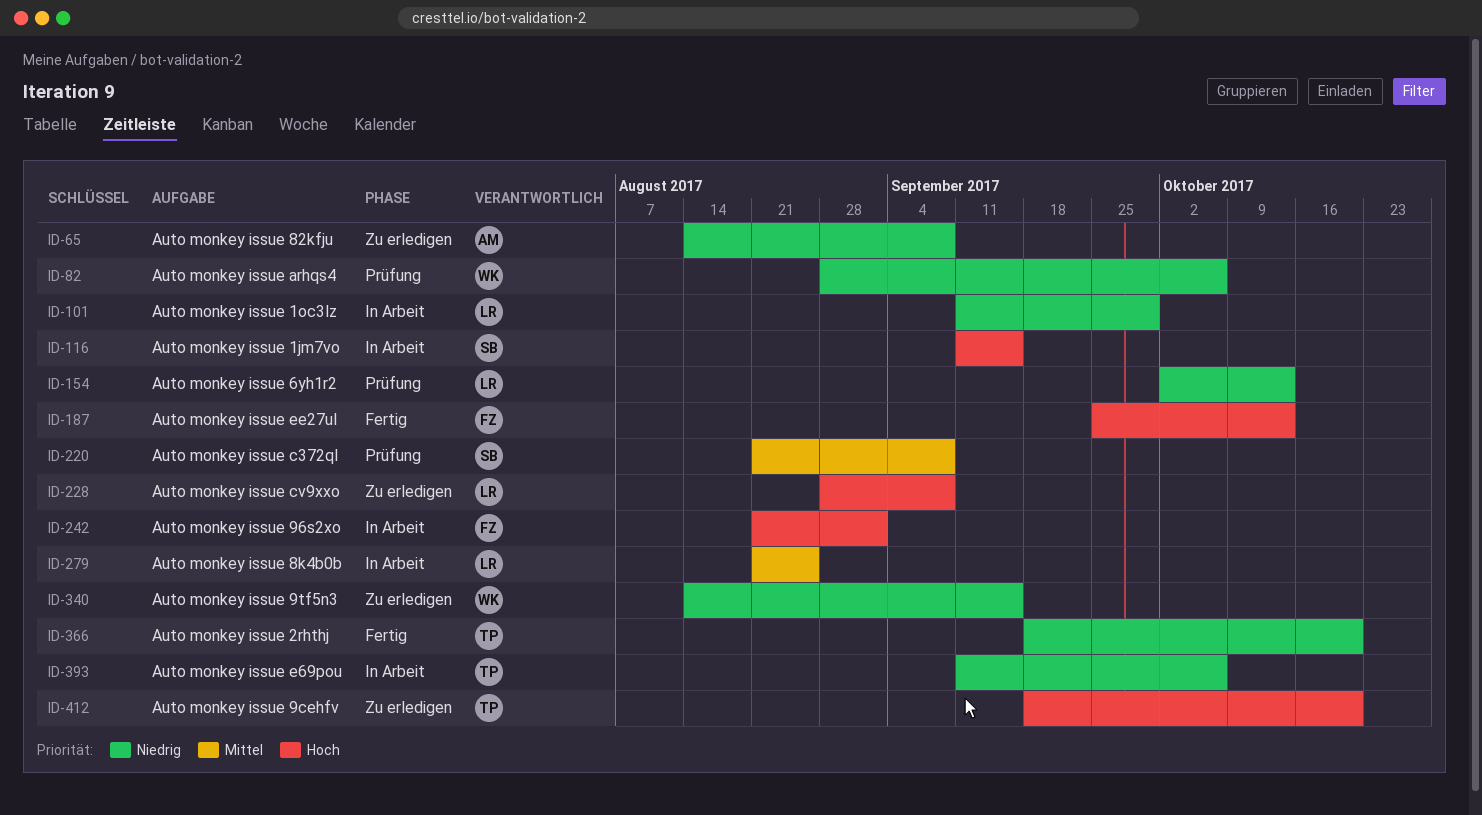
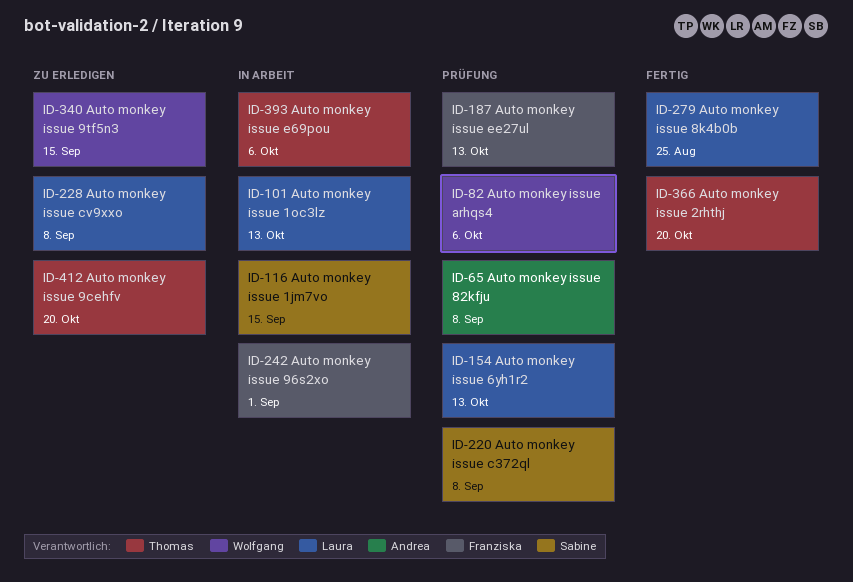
ID-65, status: Zu erledigen -> Prüfung
ID-101, due: Sep 29 -> Oct 13
ID-187, status: Fertig -> Prüfung
ID-279, status: In Arbeit -> Fertig

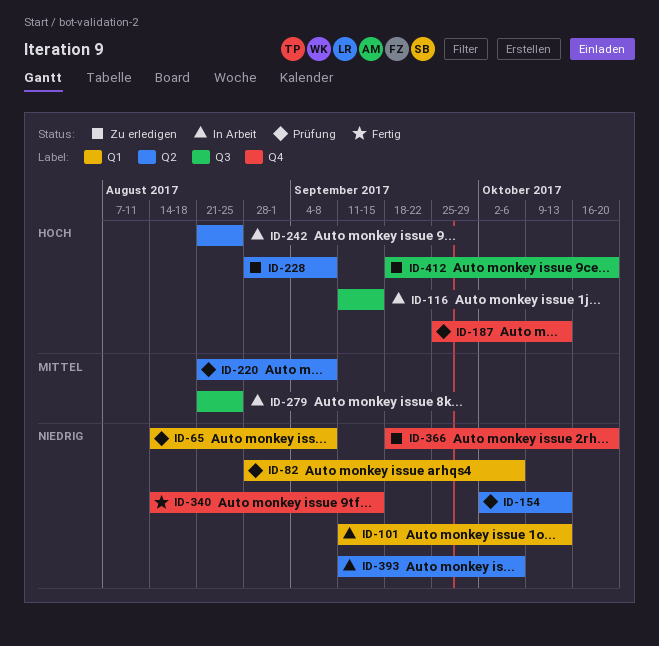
ID-242, due: Sep 1 -> Aug 25
ID-279, status: Fertig -> In Arbeit
ID-340, status: Zu erledigen -> Fertig
ID-366, status: Fertig -> Zu erledigen

